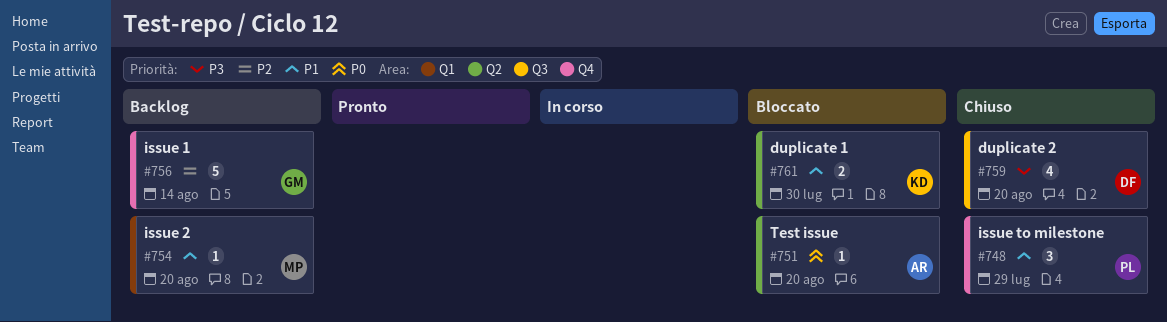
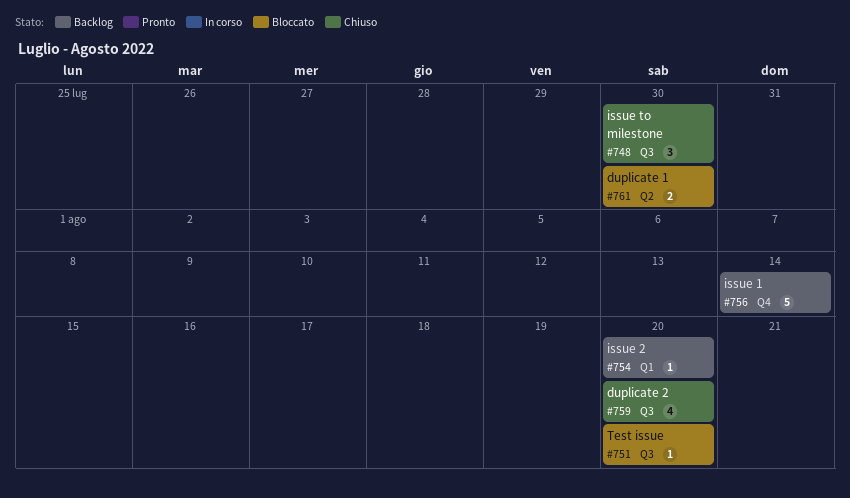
#748, label: Q4 -> Q3
#748, due: Jul 29 -> Jul 30
#751, label: Q2 -> Q3

